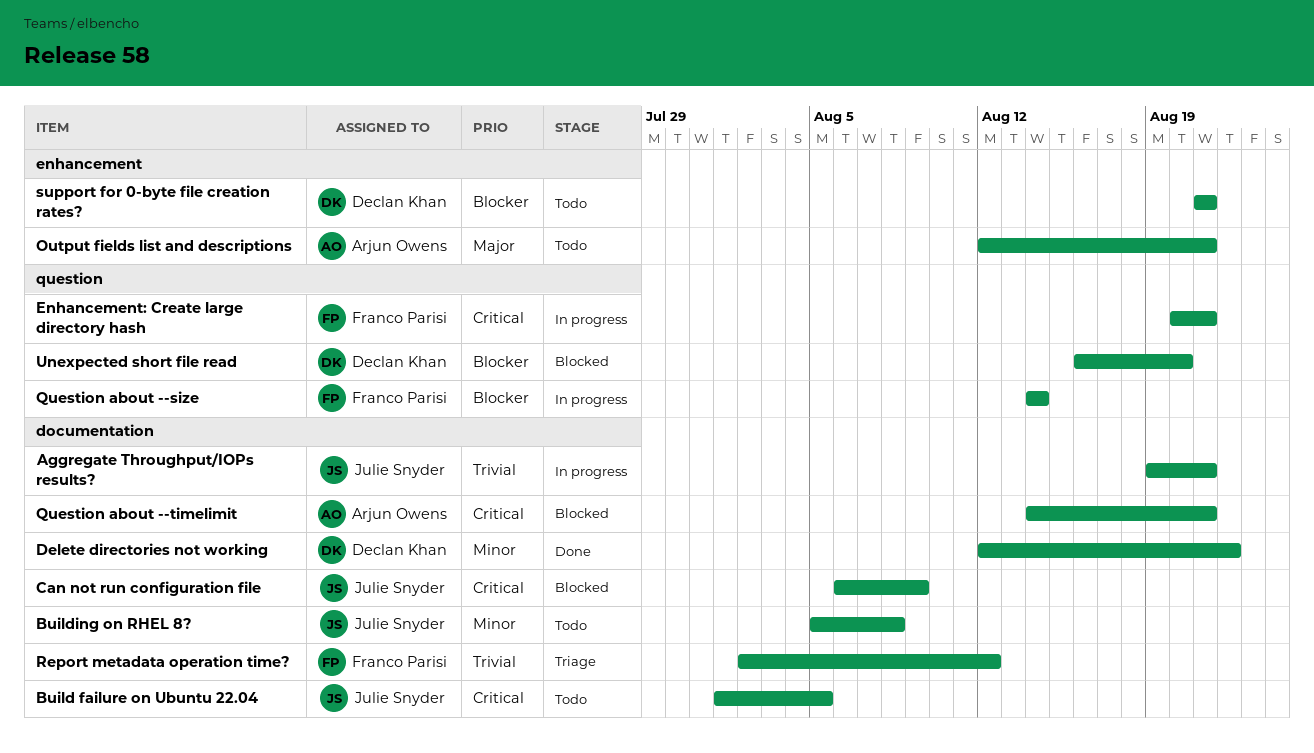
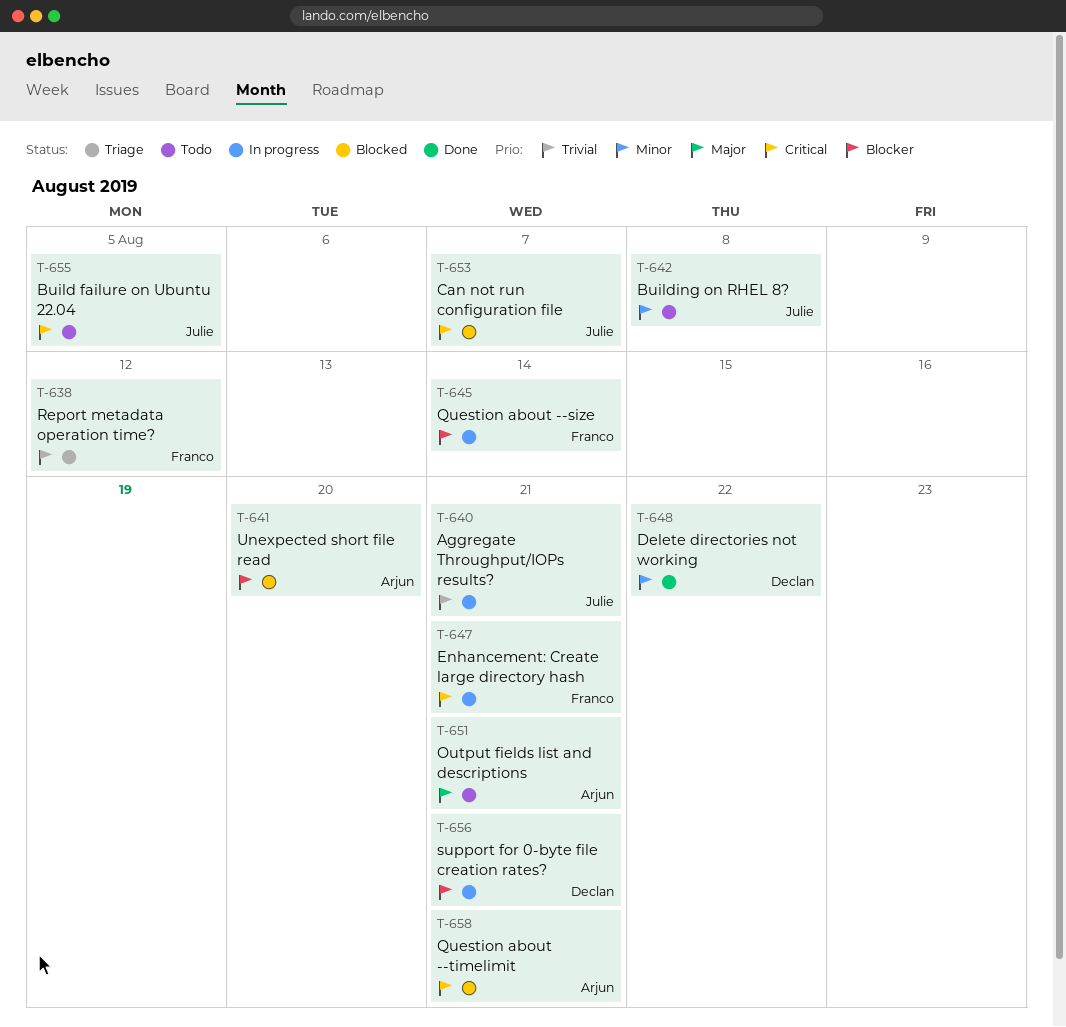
Can not run configuration file, due: Aug 9 -> Aug 7
support for 0-byte file creation rates?, status: Todo -> In progress
Unexpected short file read, owner: Declan Khan -> Arjun Owens

